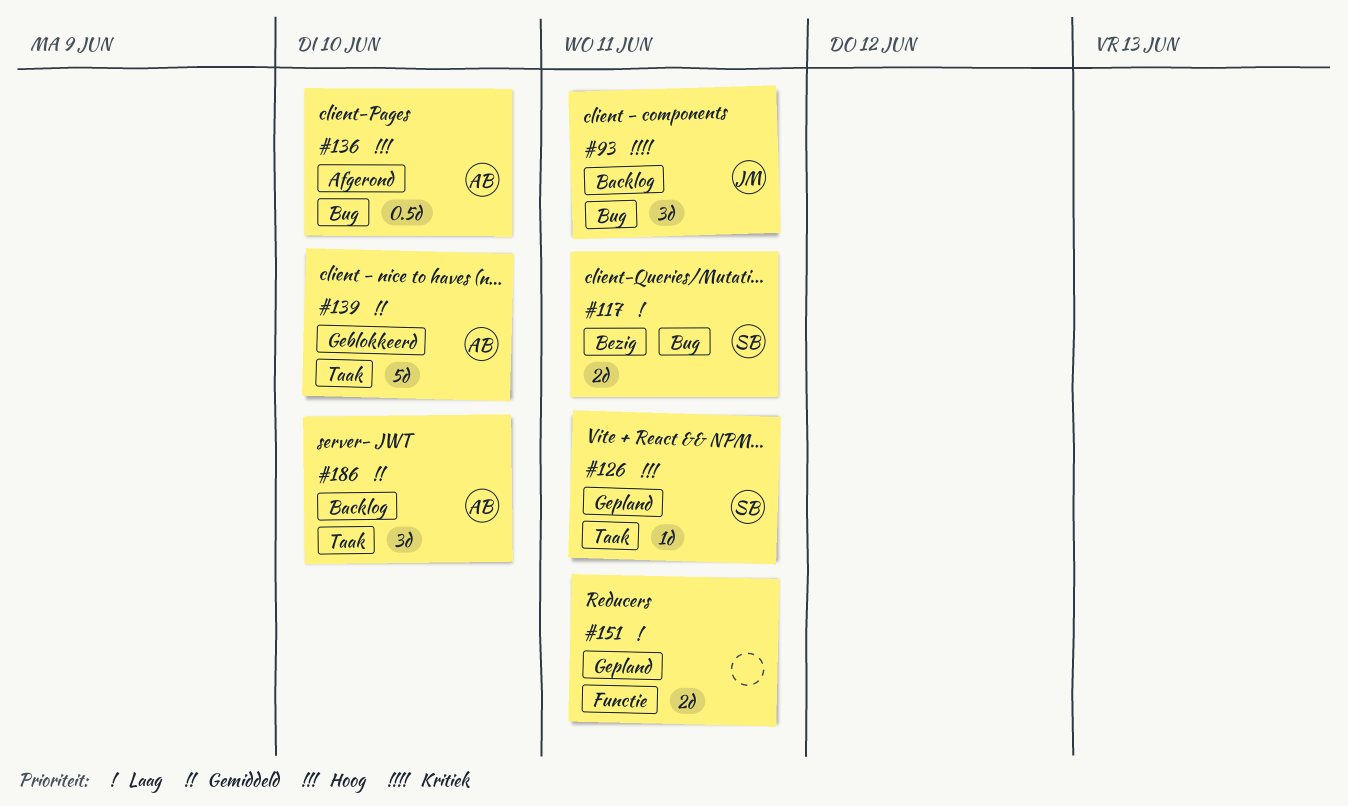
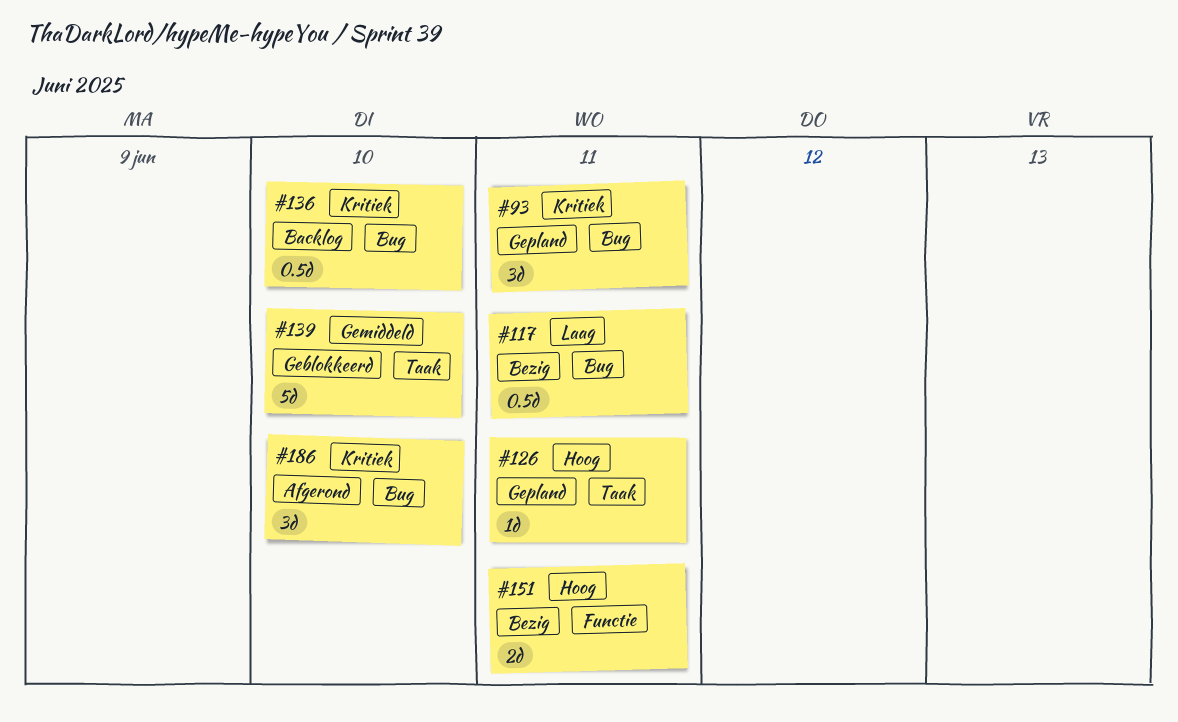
#93, status: Backlog -> Gepland
#117, estimate: 2d -> 0.5d
#136, status: Afgerond -> Backlog
#136, priority: Hoog -> Kritiek
#151, status: Gepland -> Bezig
#151, priority: Laag -> Hoog
#186, status: Backlog -> Afgerond
#186, priority: Gemiddeld -> Kritiek
#186, label: Taak -> Bug

